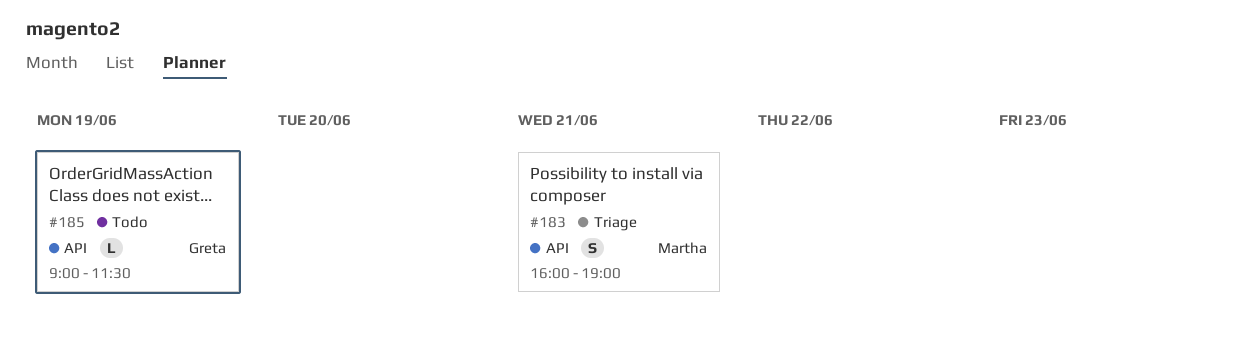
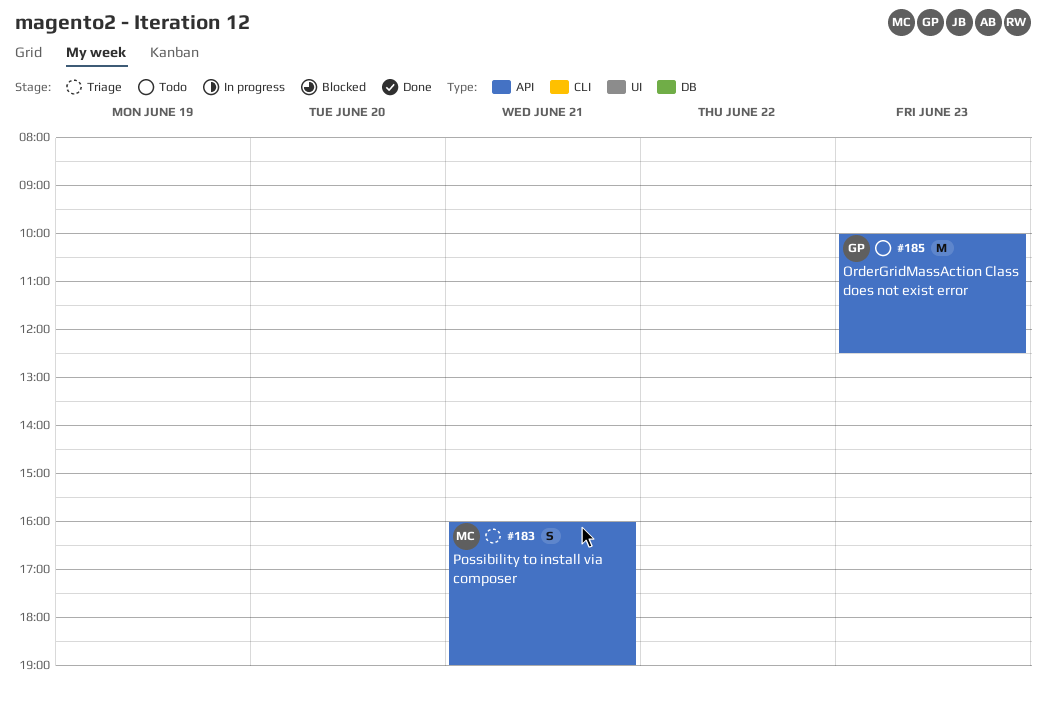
#185, estimate: L -> M
#185, day: Jun 19 -> Jun 23
#185, begins: 09:00 -> 10:00
#185, ends: 11:30 -> 12:30

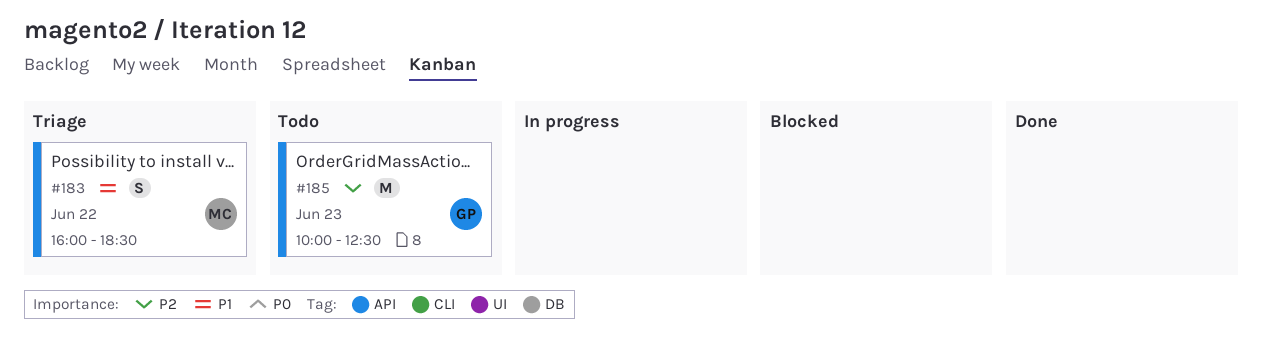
#183, day: Jun 21 -> Jun 22
#183, ends: 19:00 -> 18:30

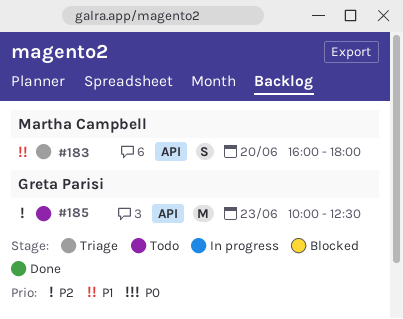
#183, day: Jun 22 -> Jun 20
#183, ends: 18:30 -> 18:00

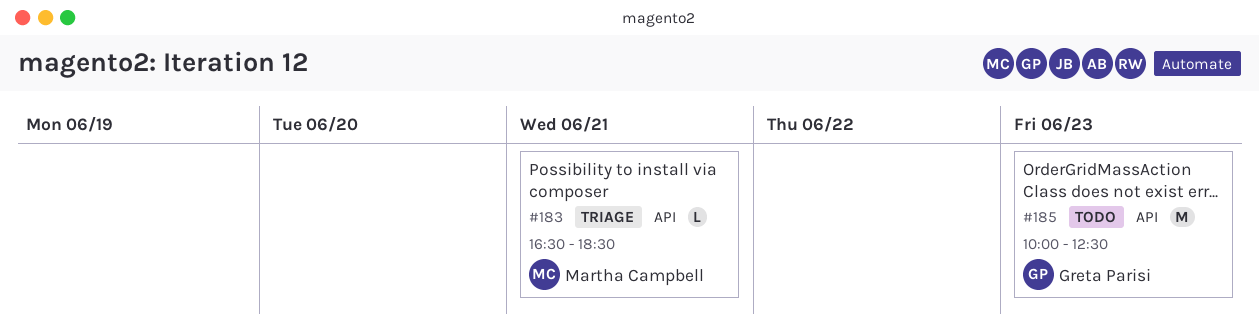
#183, estimate: S -> L
#183, day: Jun 20 -> Jun 21
#183, begins: 16:00 -> 16:30
#183, ends: 18:00 -> 18:30

